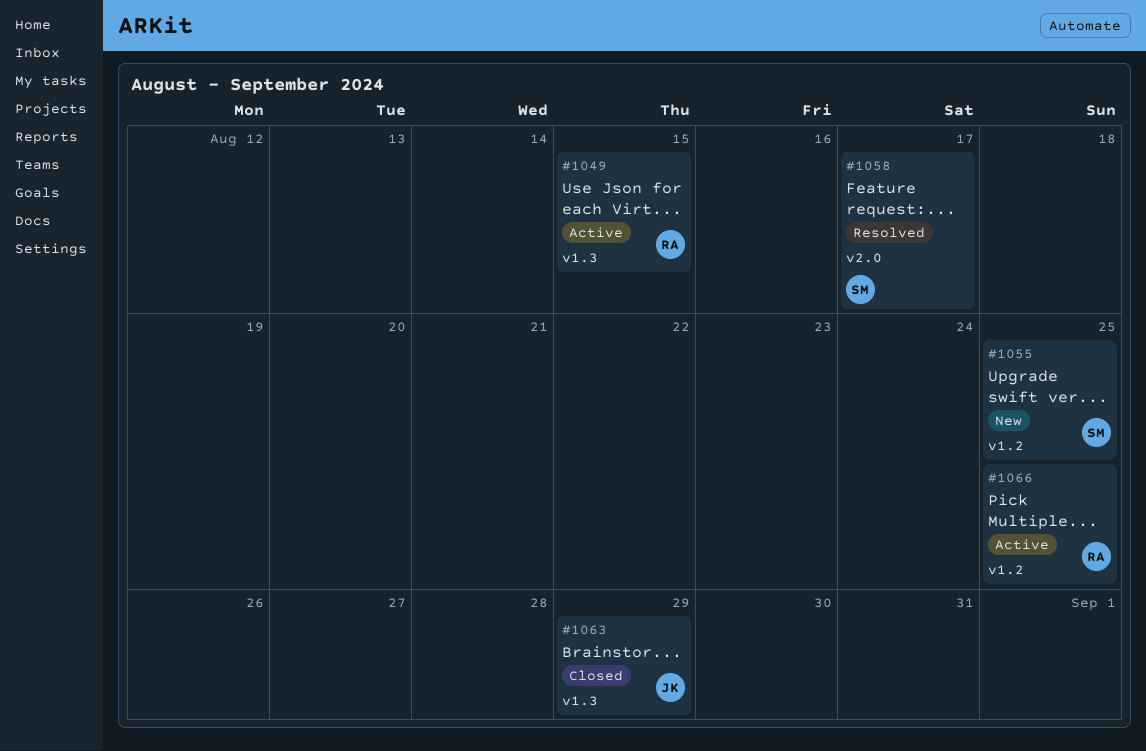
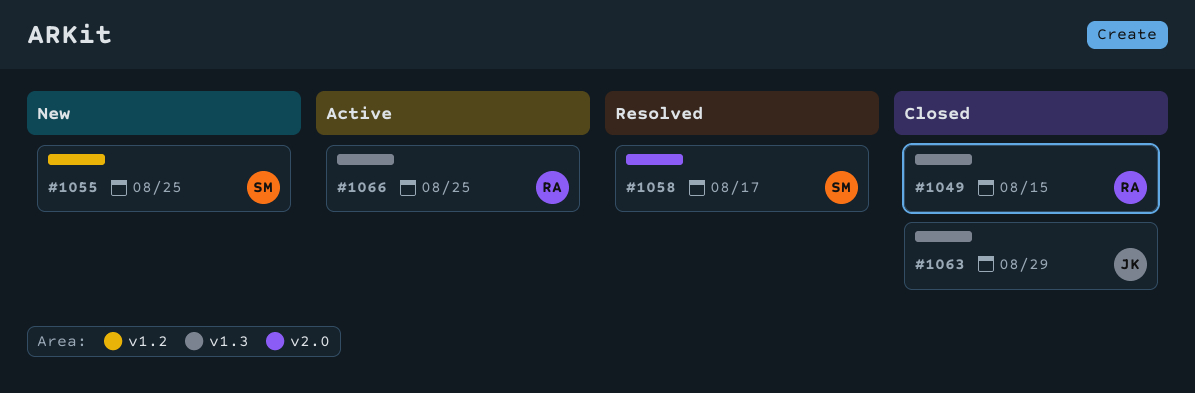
#1049, status: Active -> Closed
#1066, label: v1.2 -> v1.3

